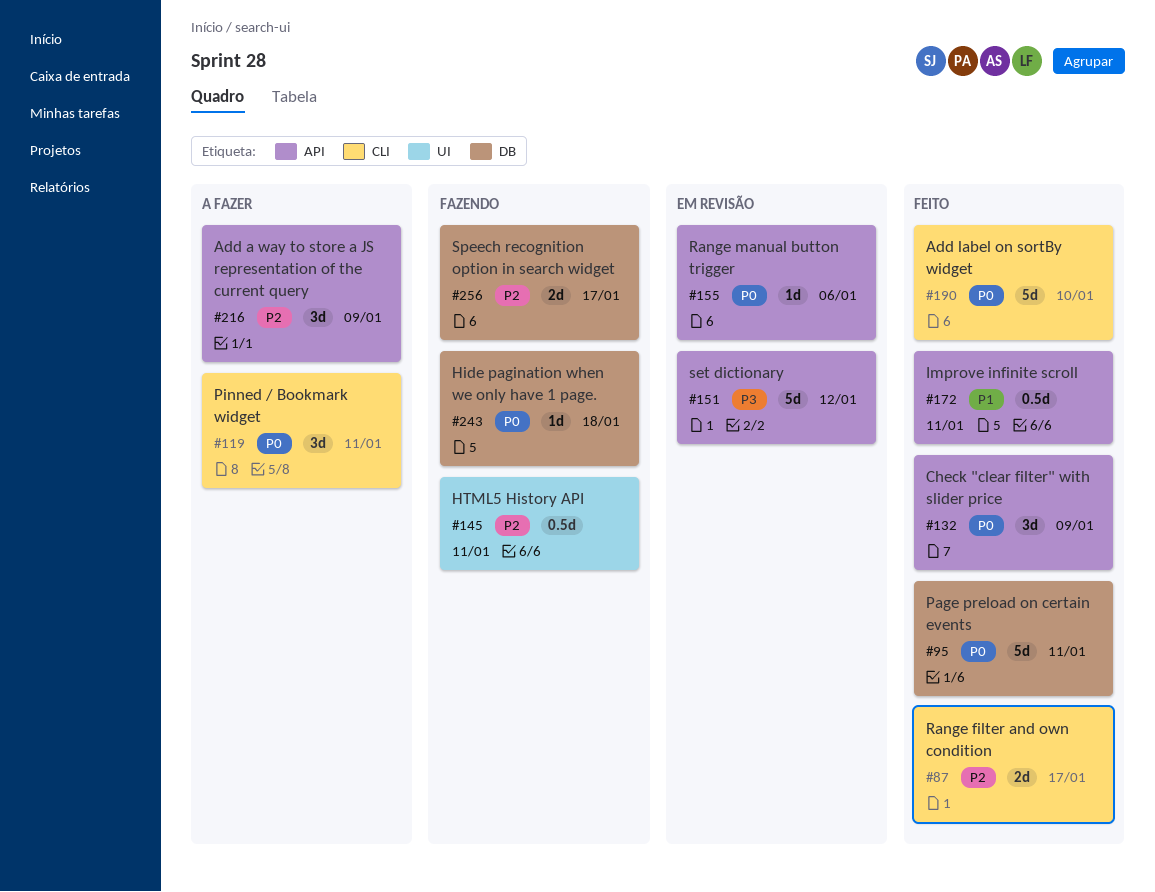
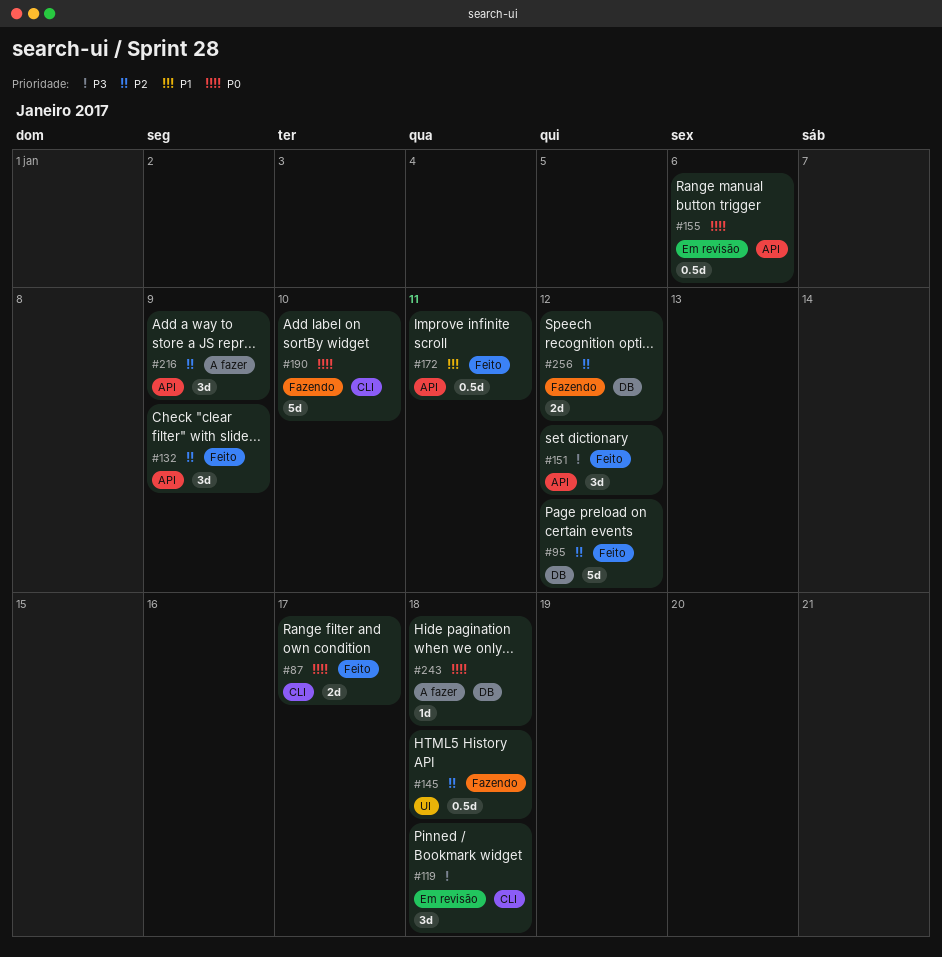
#87, priority: P2 -> P0
#95, priority: P0 -> P2
#95, due: Jan 11 -> Jan 12
#119, status: A fazer -> Em revisão
#119, priority: P0 -> P3
#119, due: Jan 11 -> Jan 18
#132, priority: P0 -> P2
#145, due: Jan 11 -> Jan 18
#151, status: Em revisão -> Feito
#151, estimate: 5d -> 3d
#155, estimate: 1d -> 0.5d
#190, status: Feito -> Fazendo
#243, status: Fazendo -> A fazer
#256, due: Jan 17 -> Jan 12

